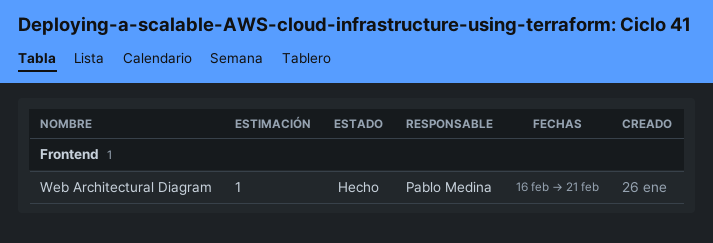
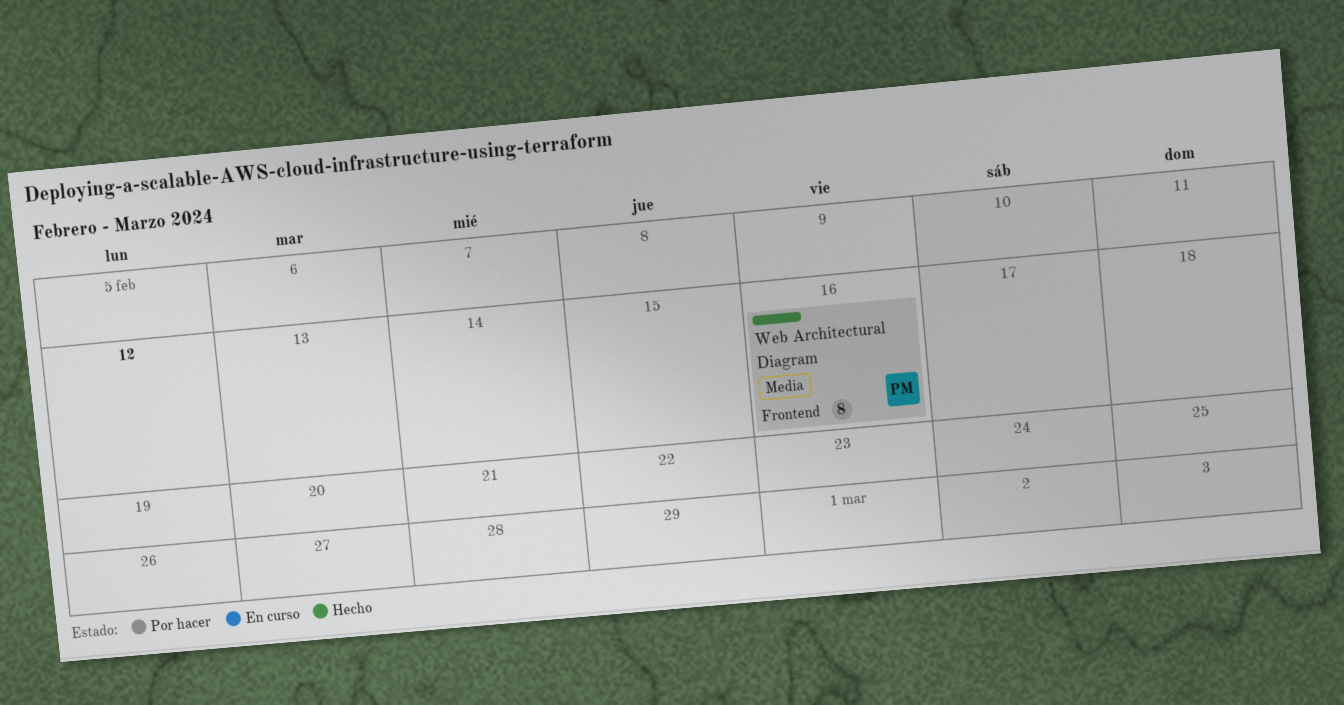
Web Architectural Diagram, estimate: 1 -> 8
Web Architectural Diagram, due: Feb 21 -> Feb 16

